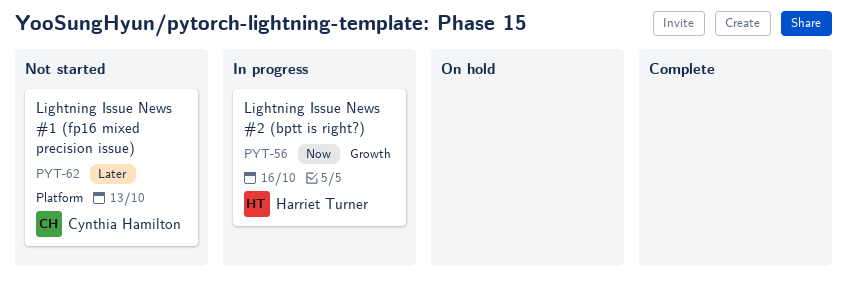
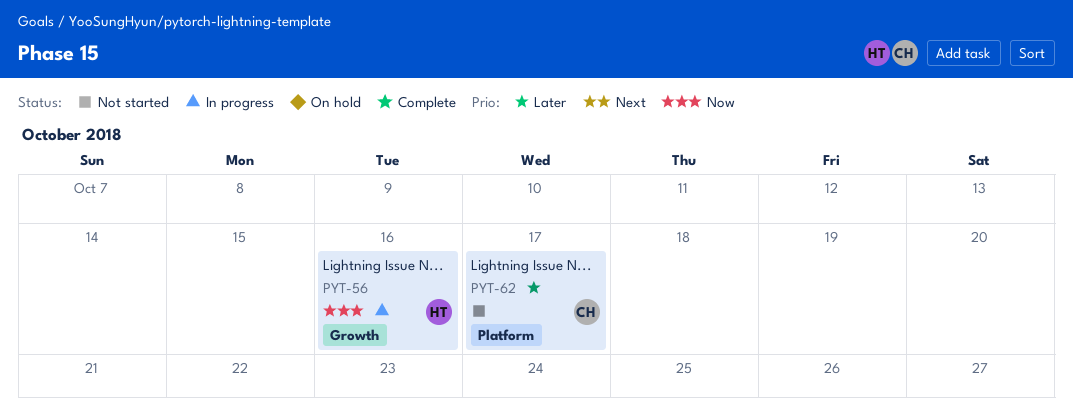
PYT-62, due: Oct 13 -> Oct 17

